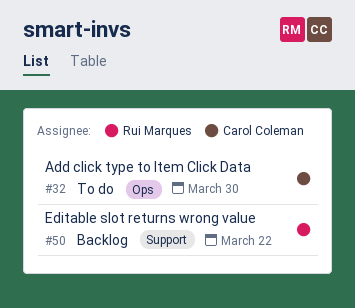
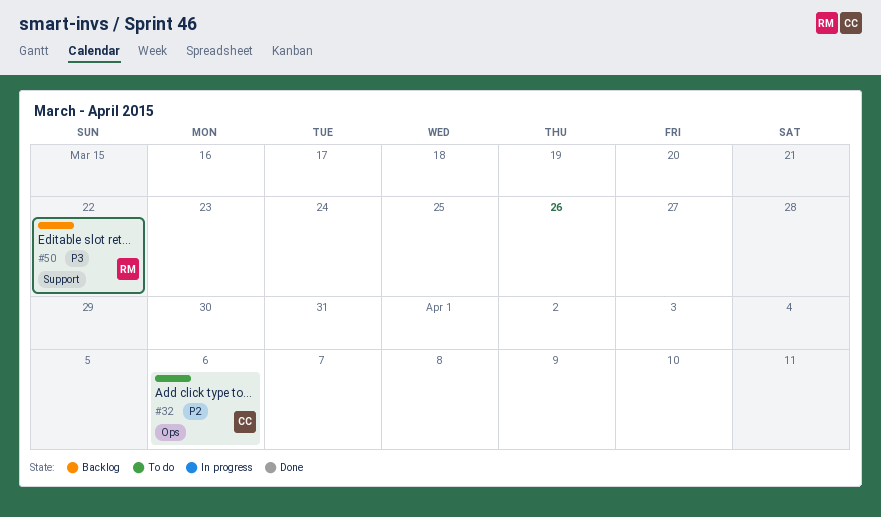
#32, due: Mar 30 -> Apr 6

